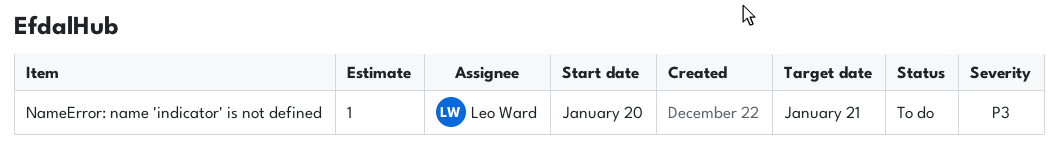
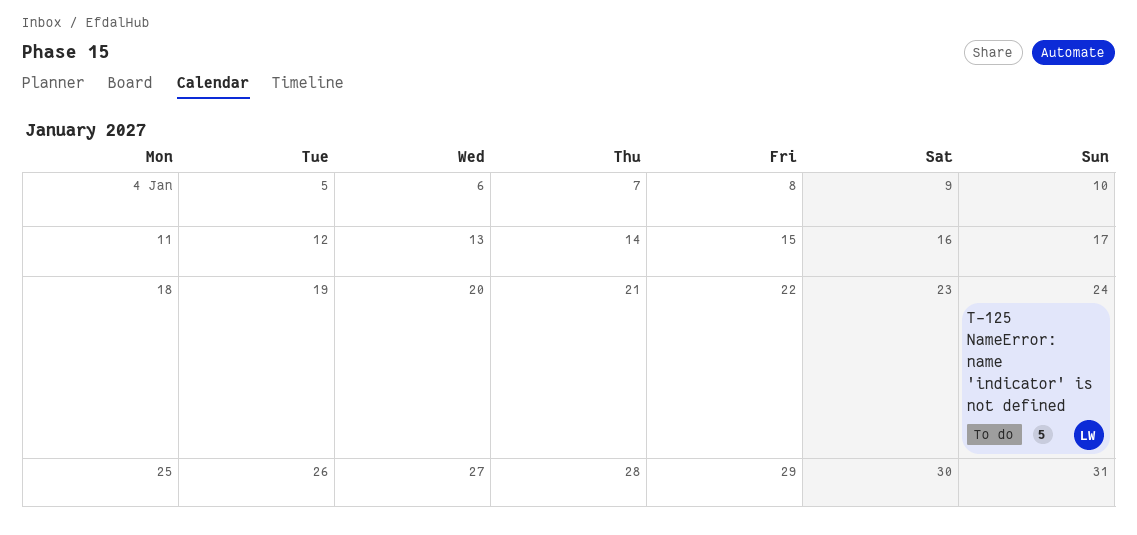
NameError: name 'indicator' is not defined, estimate: 1 -> 5
NameError: name 'indicator' is not defined, due: Jan 21 -> Jan 24

